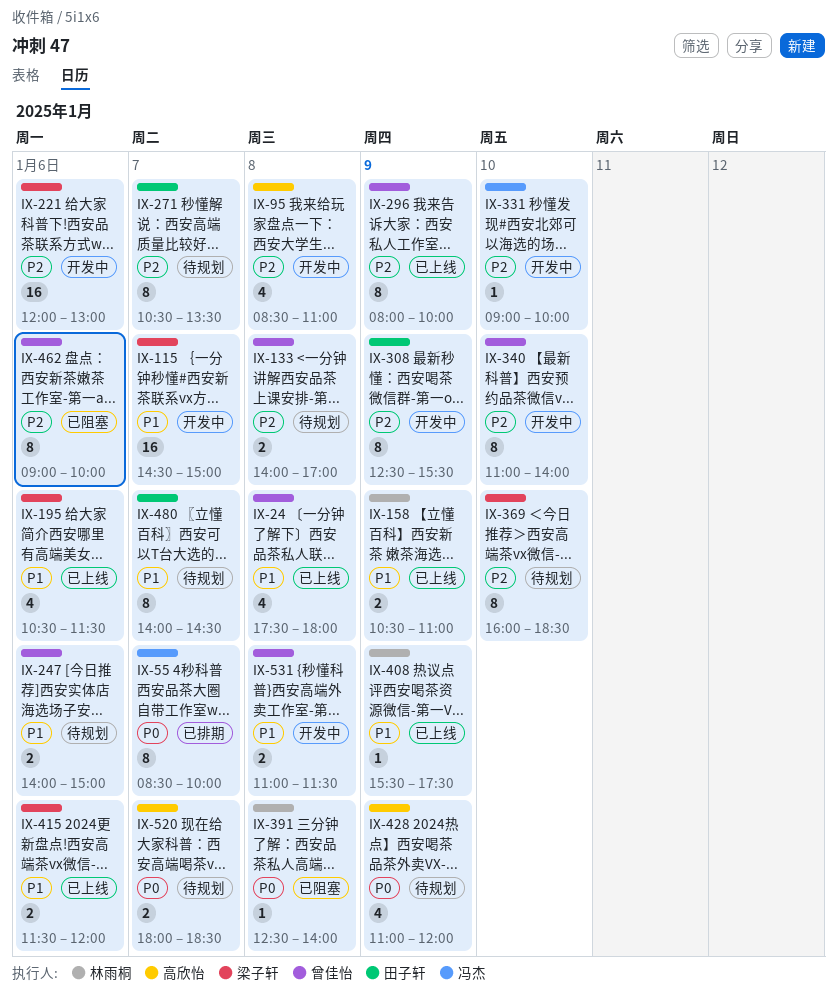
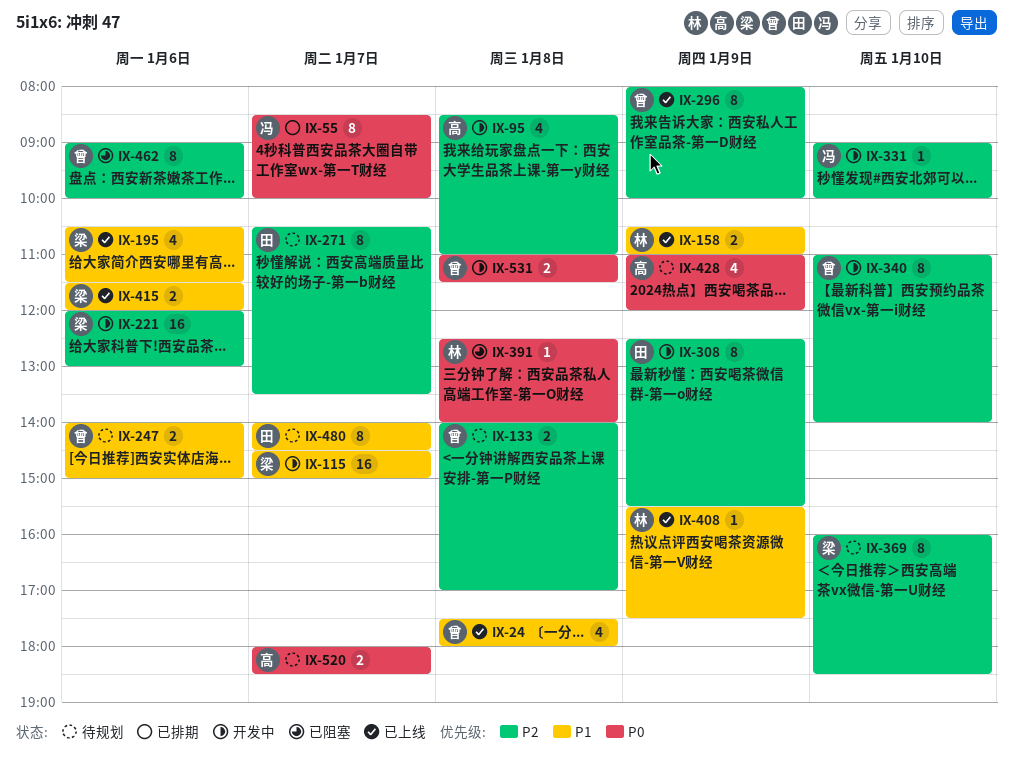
IX-531, priority: P1 -> P0

